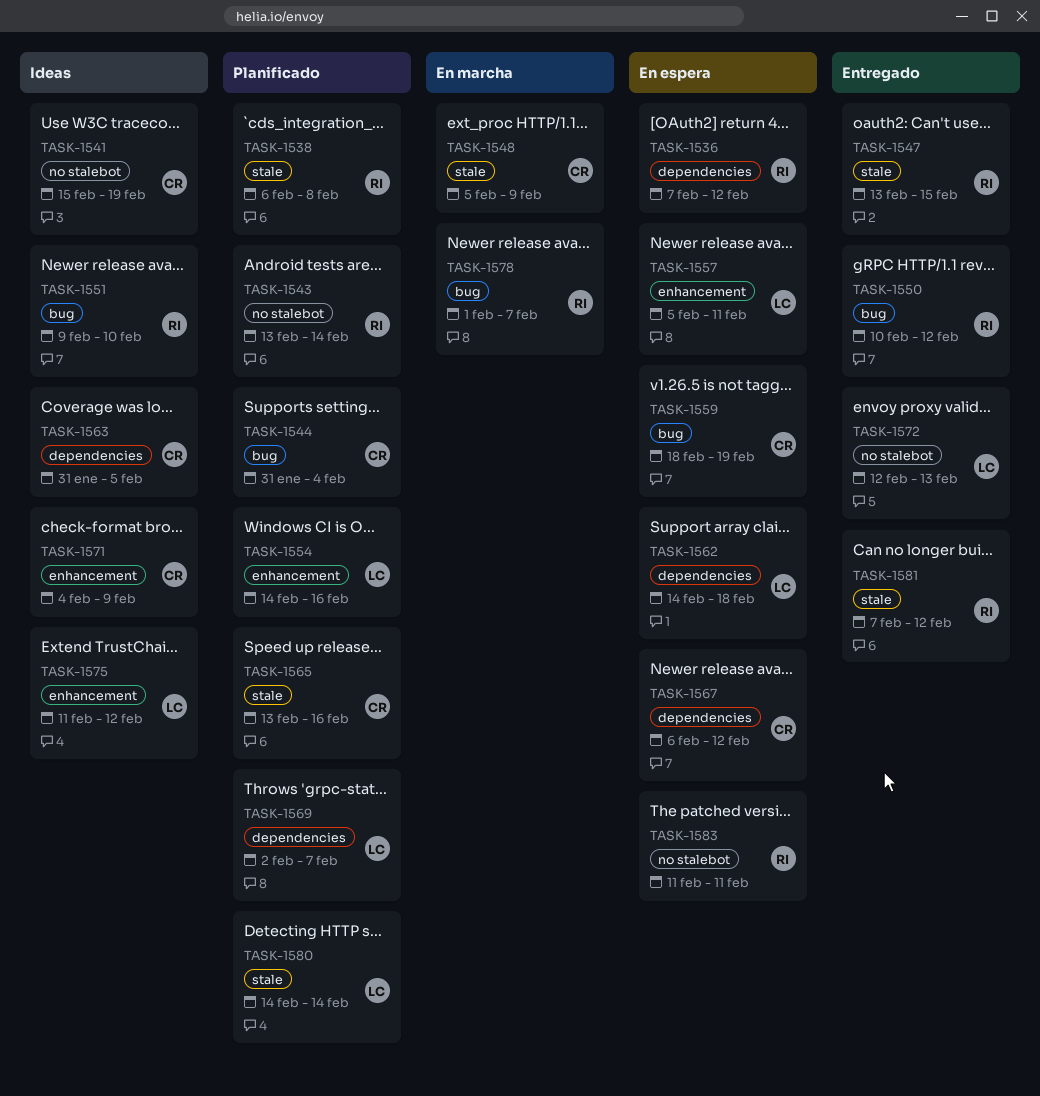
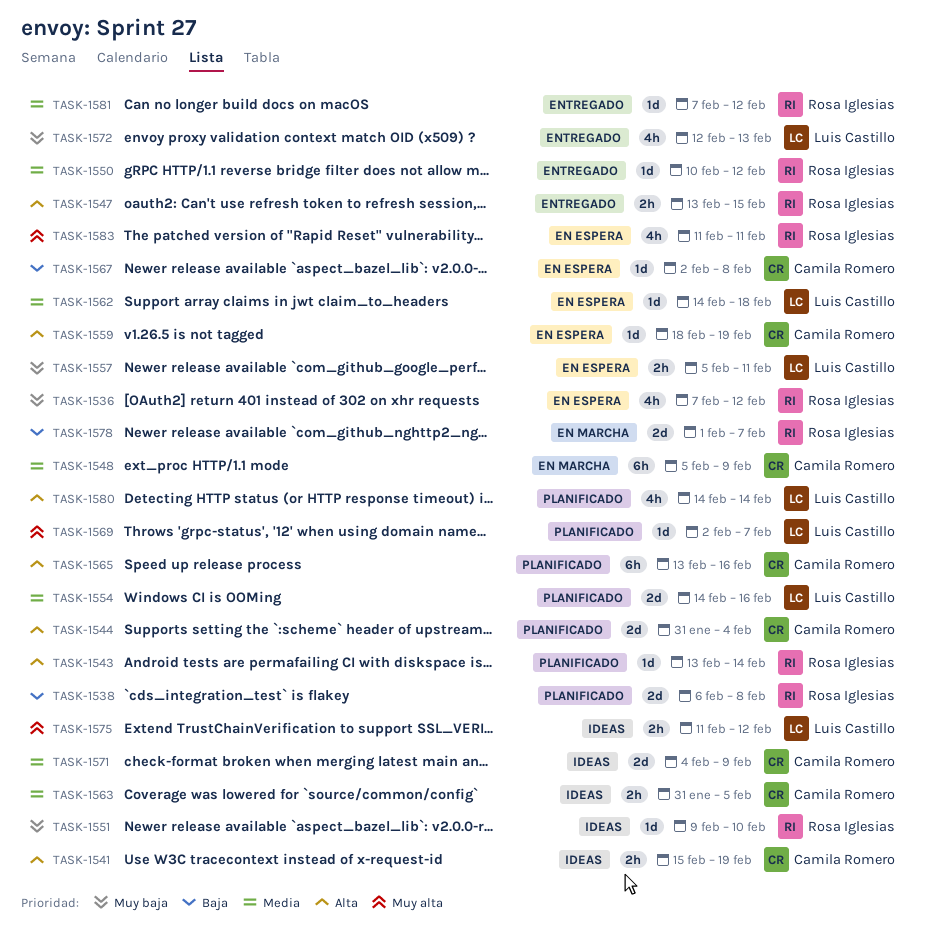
TASK-1567, start: Feb 6 -> Feb 2
TASK-1567, due: Feb 12 -> Feb 8

